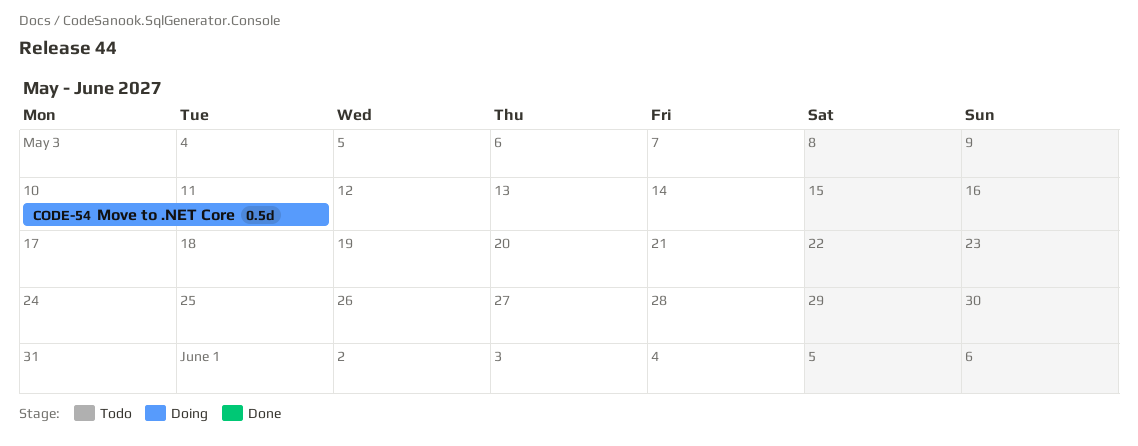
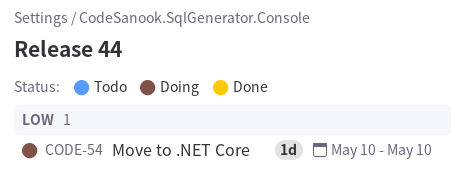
CODE-54, estimate: 0.5d -> 1d
CODE-54, due: May 11 -> May 10

